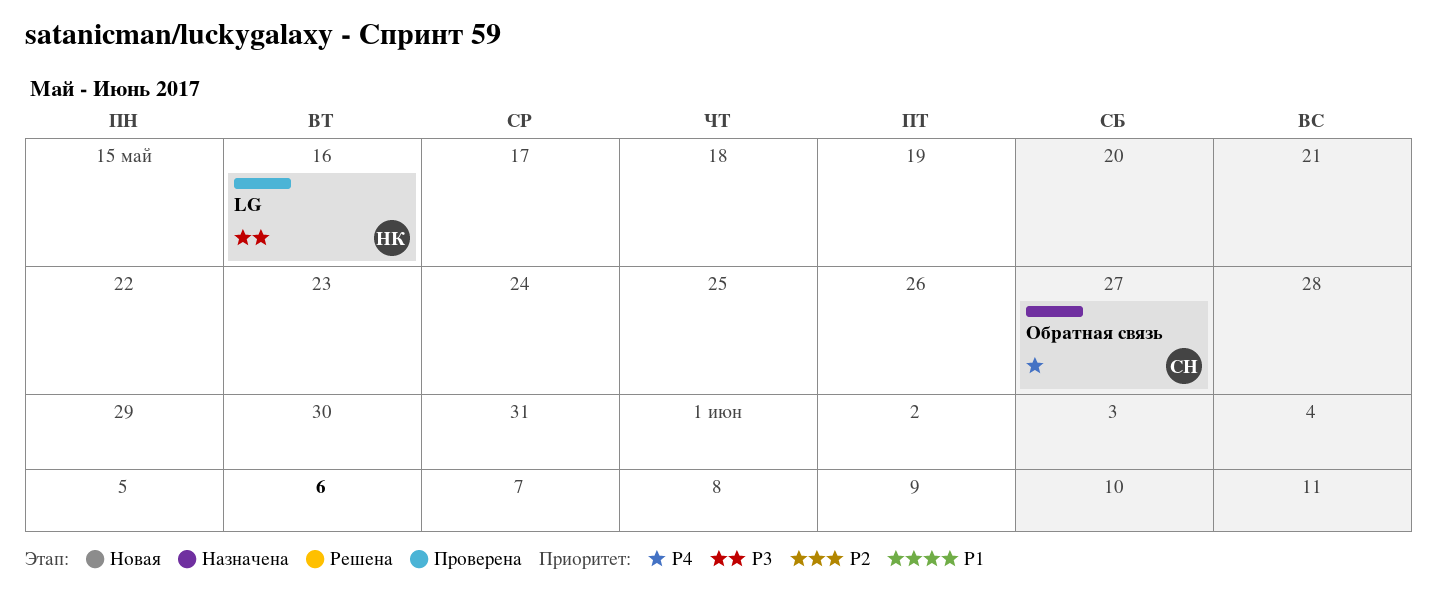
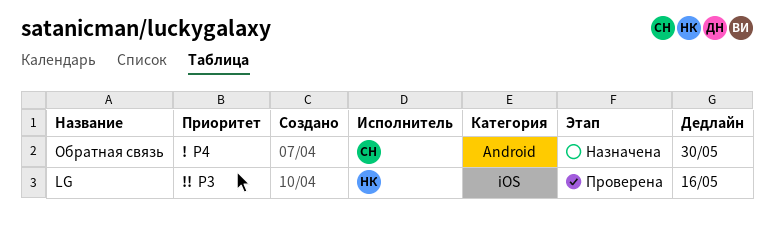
Обратная связь, due: May 27 -> May 30

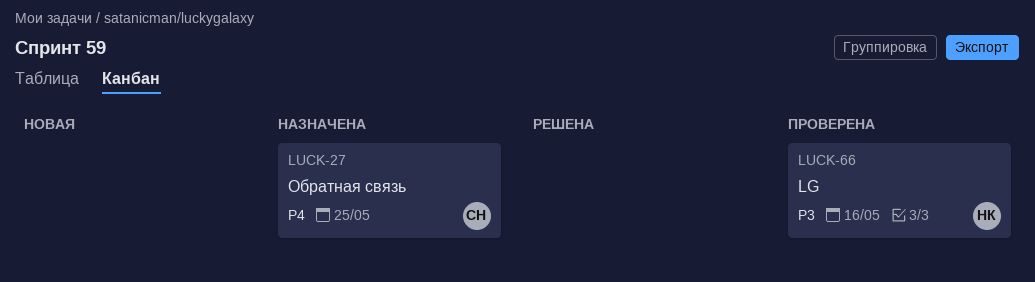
Обратная связь, due: May 30 -> May 25

